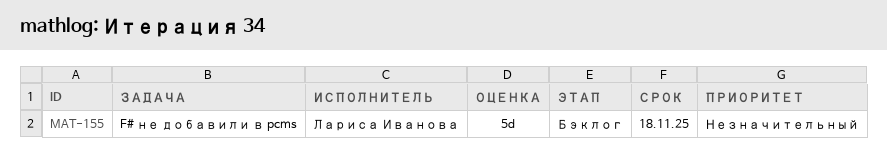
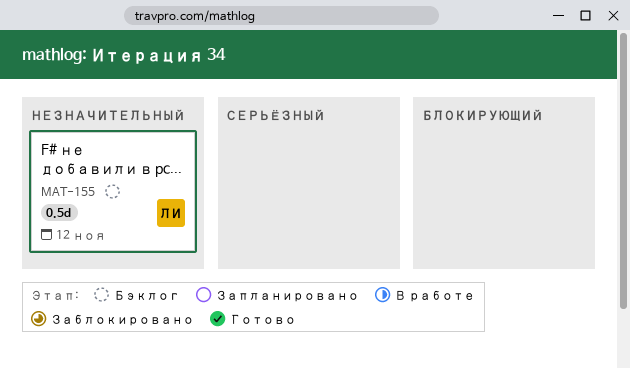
MAT-155, estimate: 5d -> 0.5d
MAT-155, due: Nov 18 -> Nov 12

